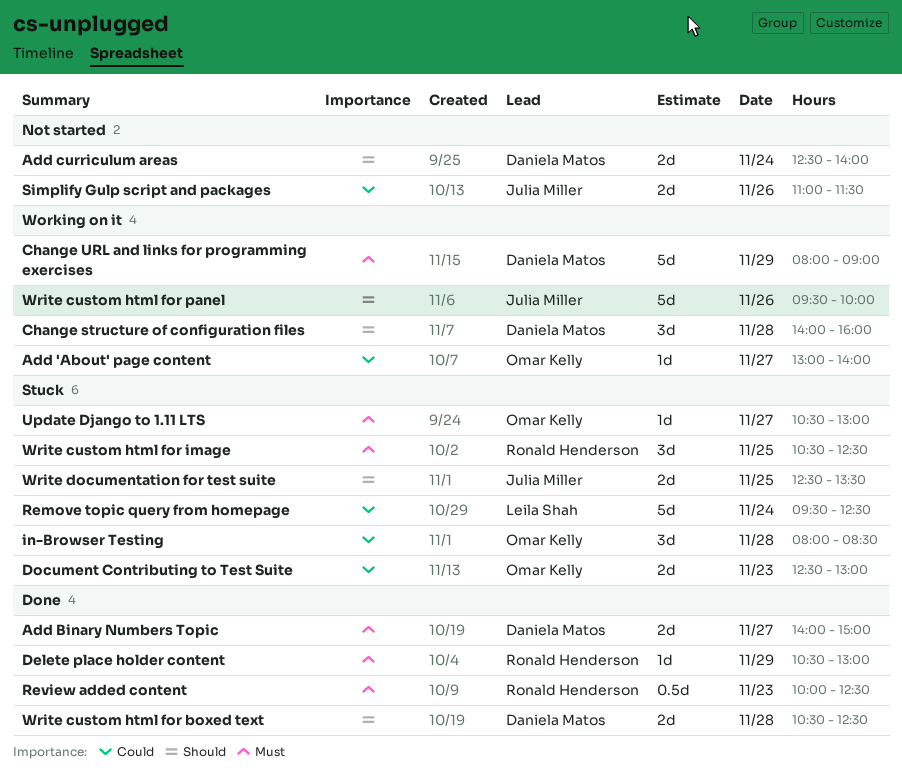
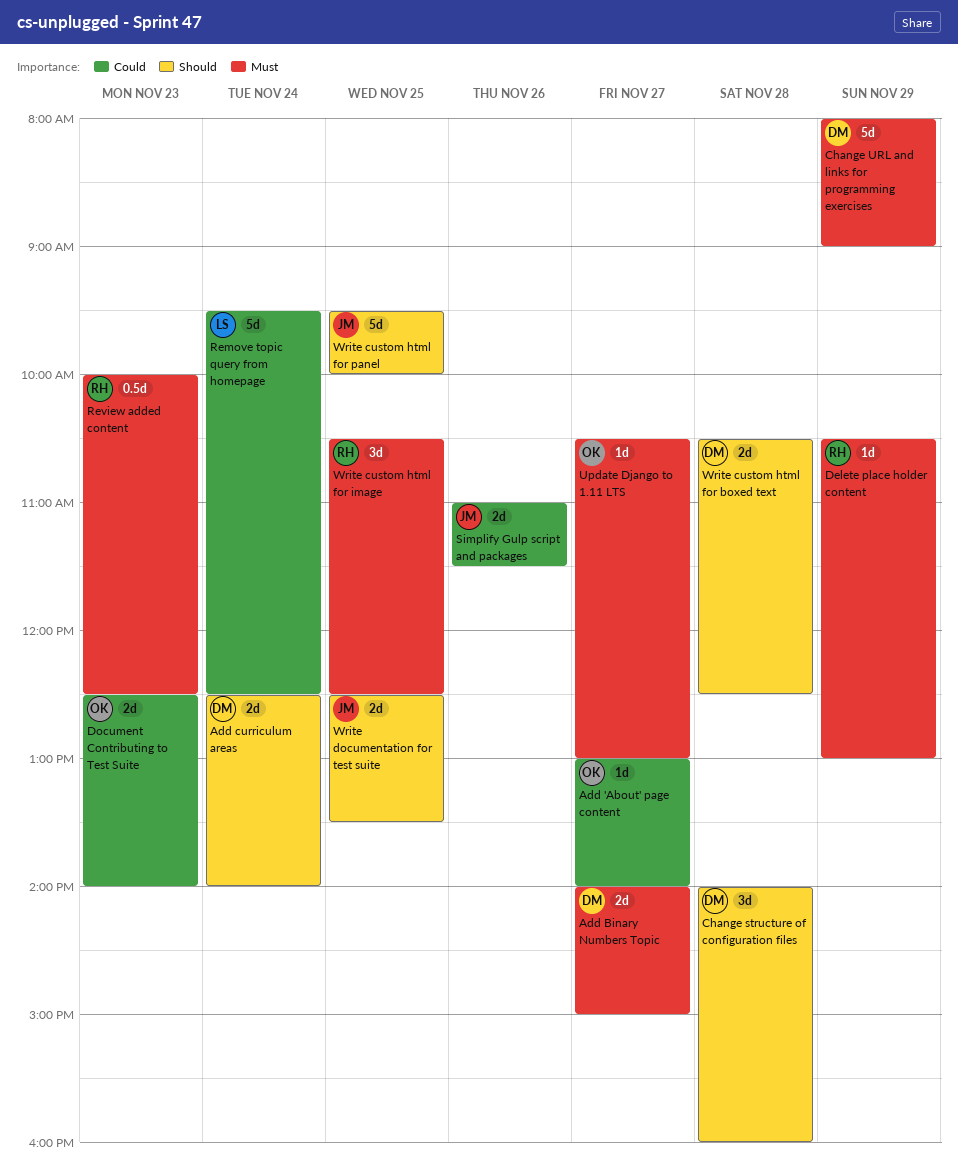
Document Contributing to Test Suite, ends: 13:00 -> 14:00
in-Browser Testing: present -> none
Write custom html for panel, day: Nov 26 -> Nov 25

